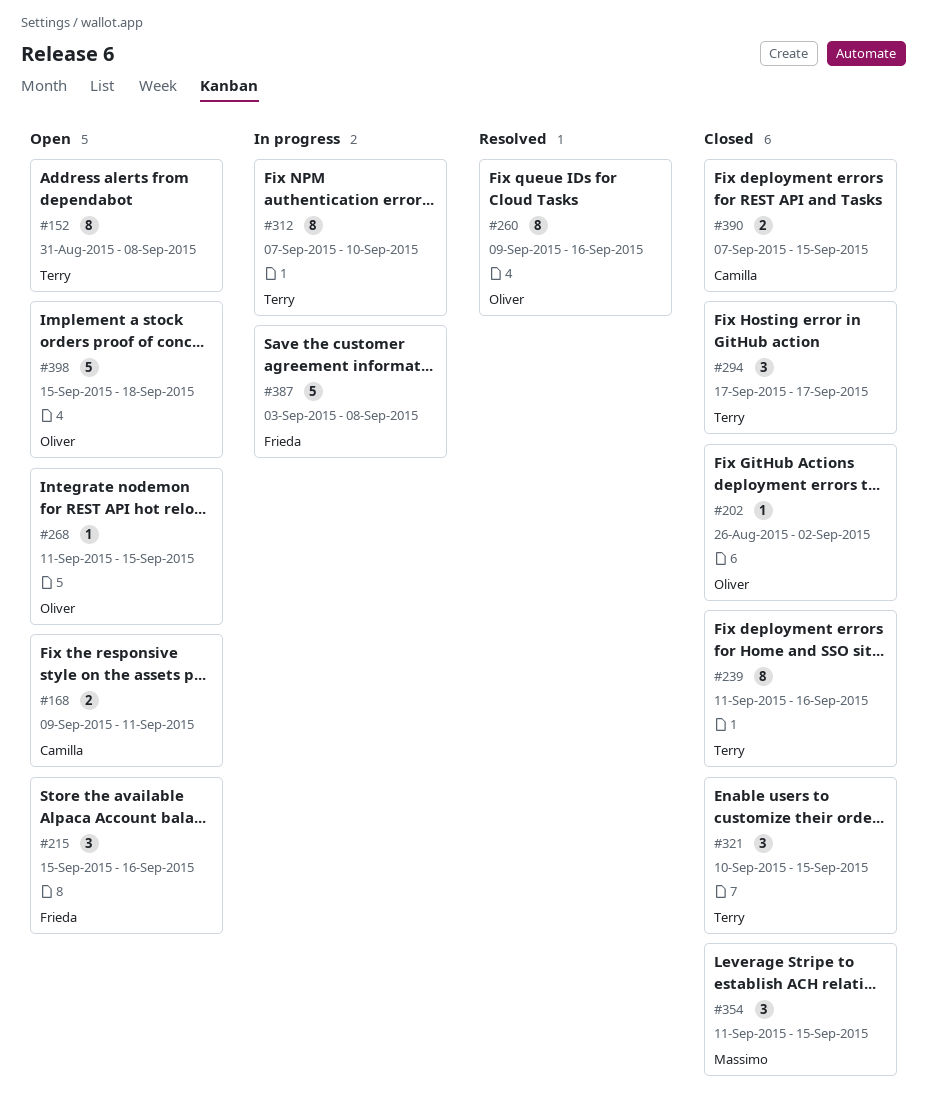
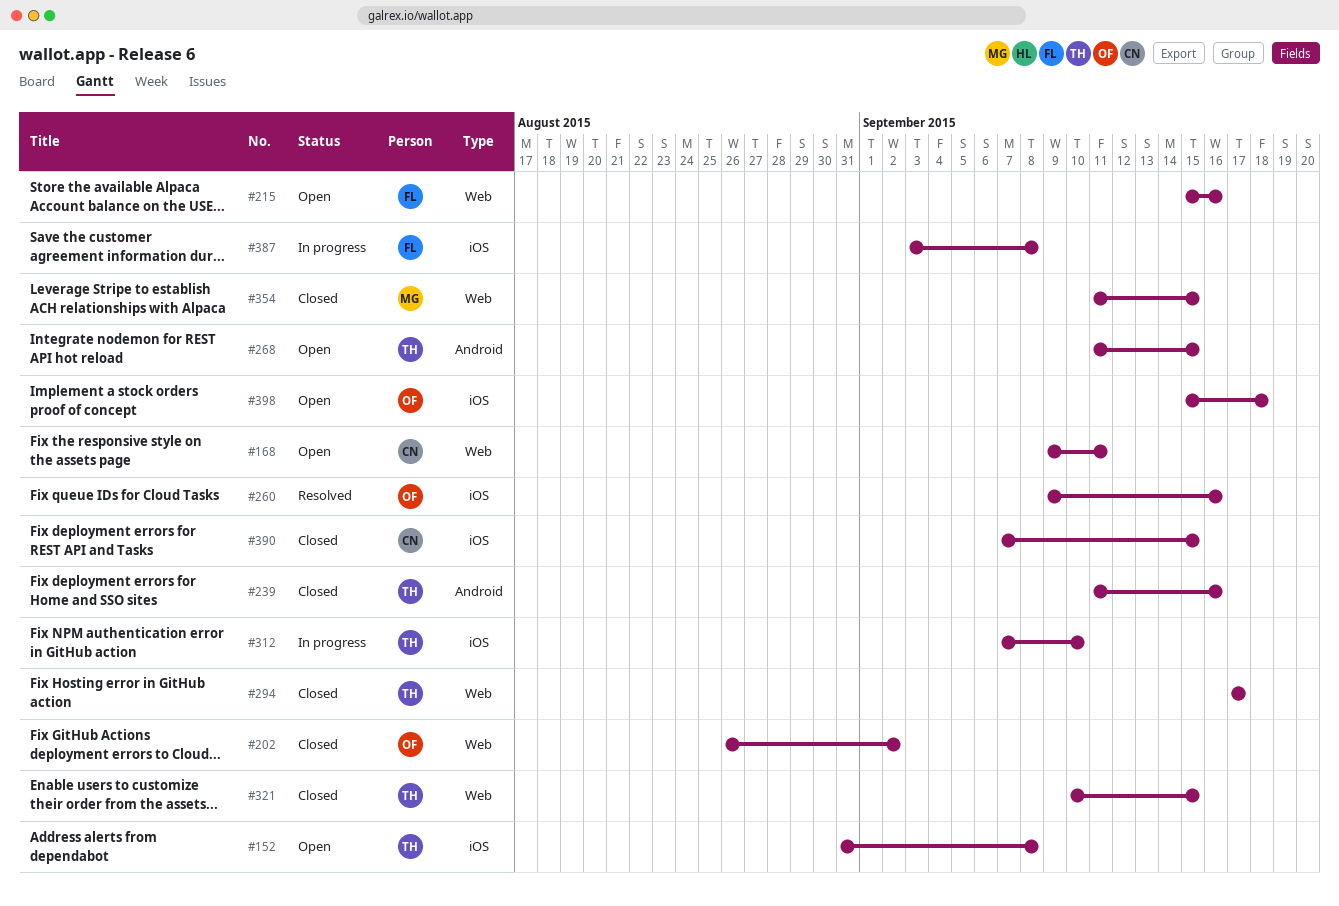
#268, owner: Oliver -> Terry

